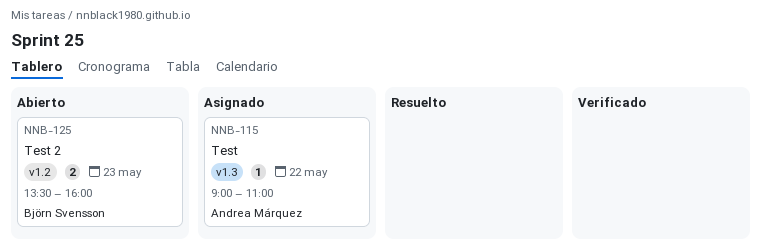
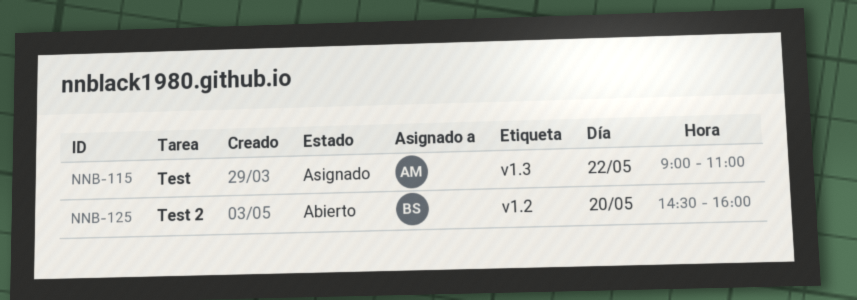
NNB-125, day: May 23 -> May 20
NNB-125, begins: 13:30 -> 14:30

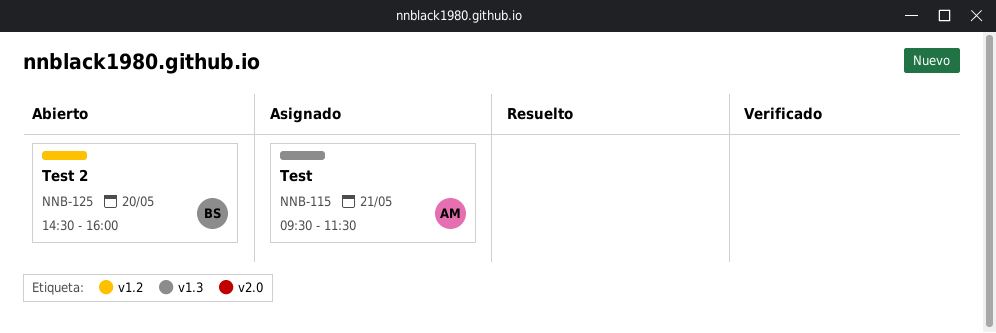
NNB-115, day: May 22 -> May 21
NNB-115, begins: 09:00 -> 09:30
NNB-115, ends: 11:00 -> 11:30

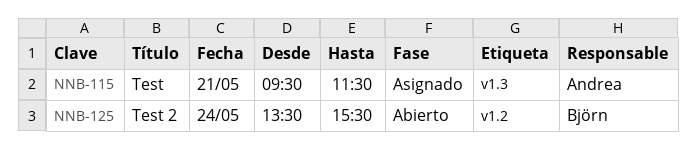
NNB-125, day: May 20 -> May 24
NNB-125, begins: 14:30 -> 13:30
NNB-125, ends: 16:00 -> 15:30

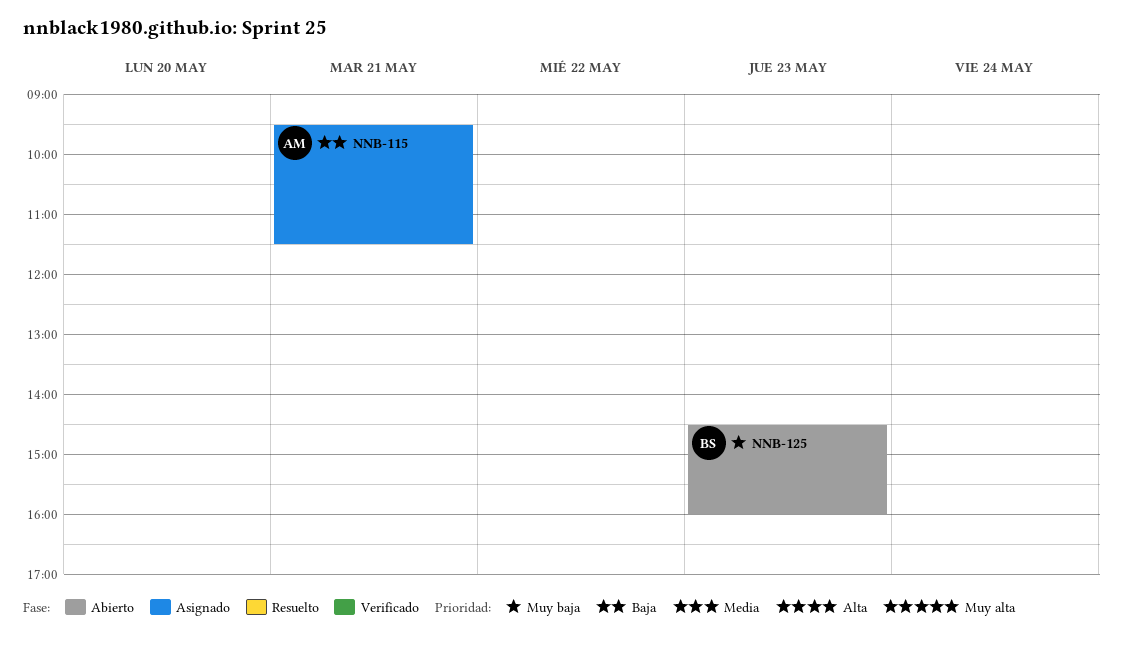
NNB-125, day: May 24 -> May 23
NNB-125, begins: 13:30 -> 14:30
NNB-125, ends: 15:30 -> 16:00

